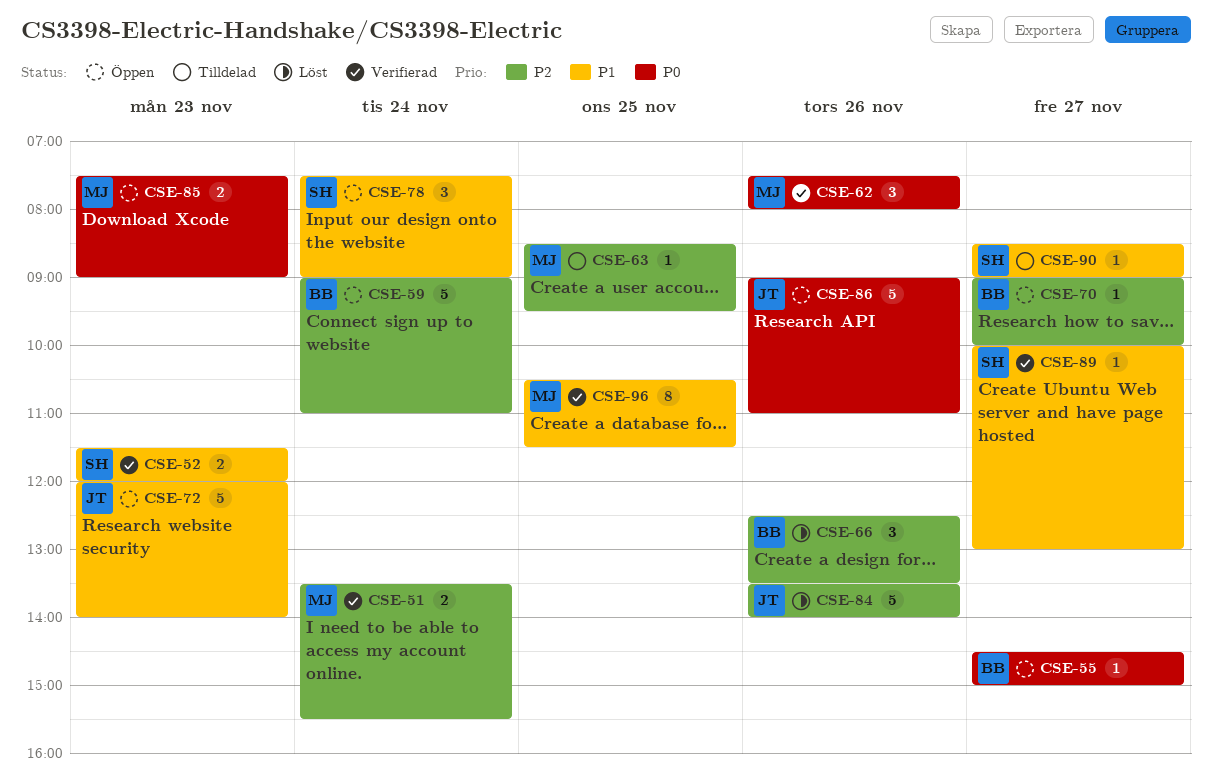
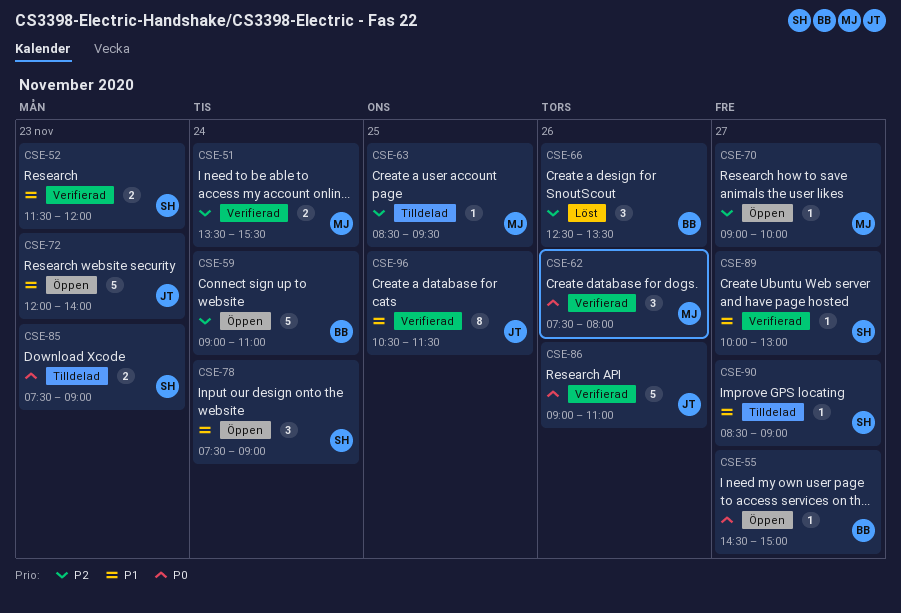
CSE-70, owner: BB -> MJ
CSE-84: present -> none
CSE-85, status: Öppen -> Tilldelad
CSE-85, owner: MJ -> SH
CSE-86, status: Öppen -> Verifierad
CSE-96, owner: MJ -> JT

